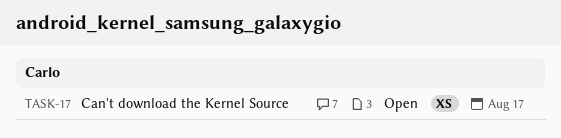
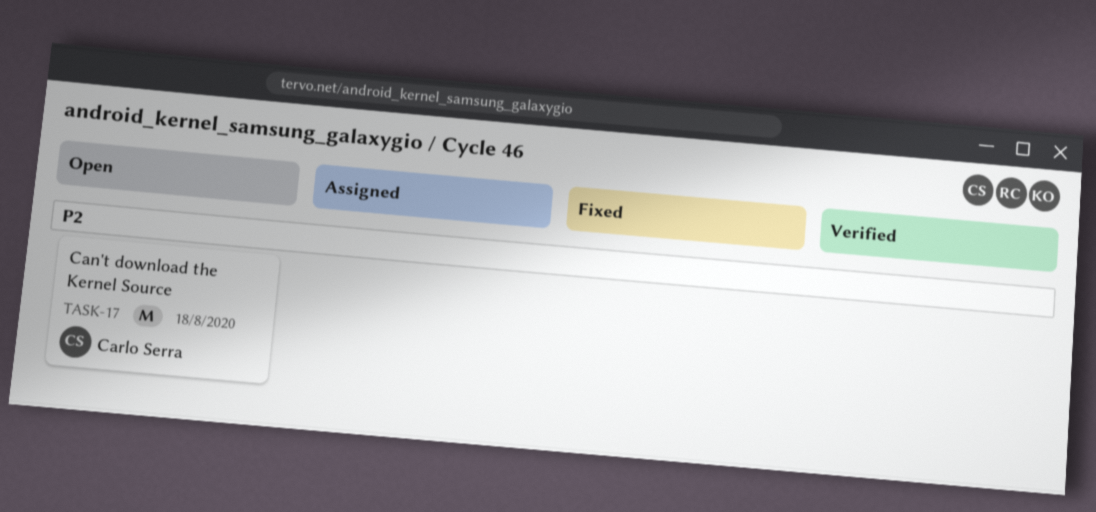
TASK-17, estimate: XS -> M
TASK-17, due: Aug 17 -> Aug 18

